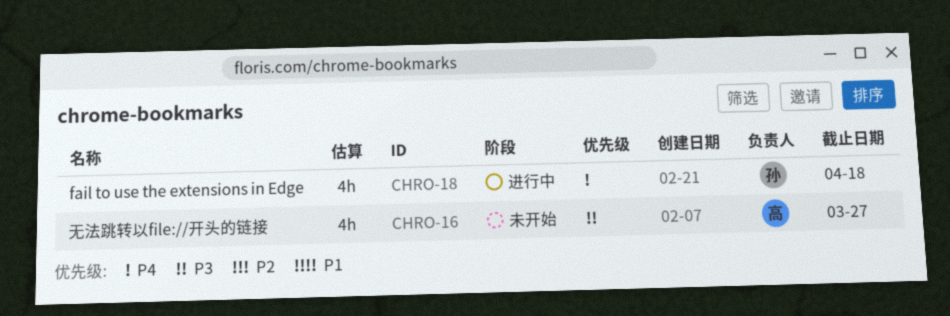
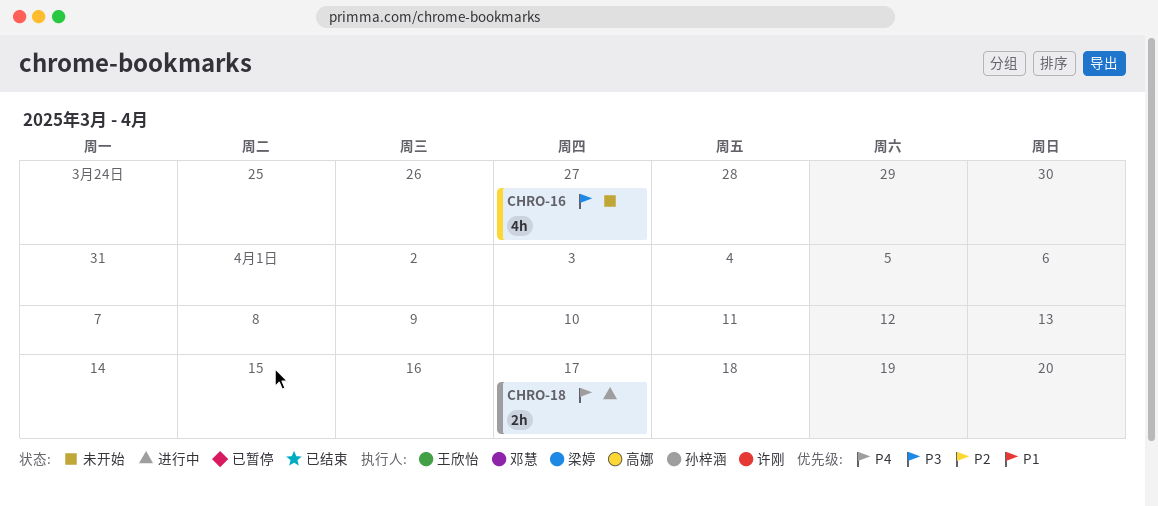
CHRO-18, estimate: 4h -> 2h
CHRO-18, due: Apr 18 -> Apr 17

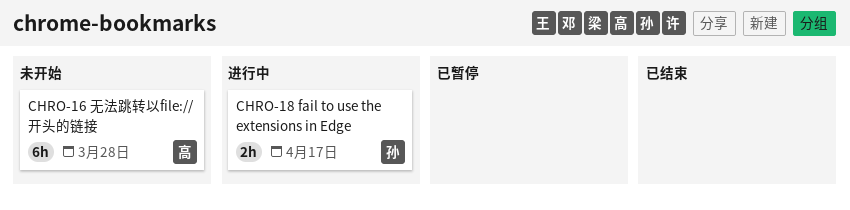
CHRO-16, estimate: 4h -> 6h
CHRO-16, due: Mar 27 -> Mar 28

